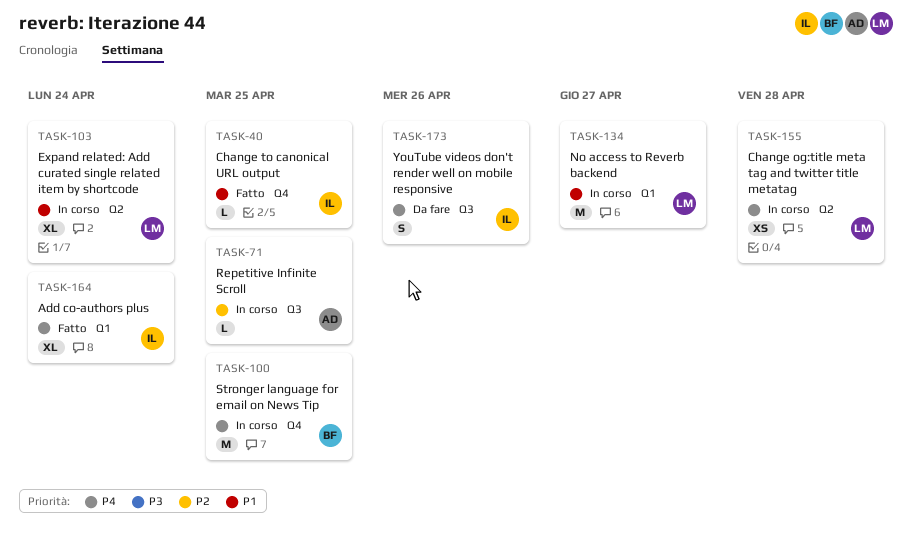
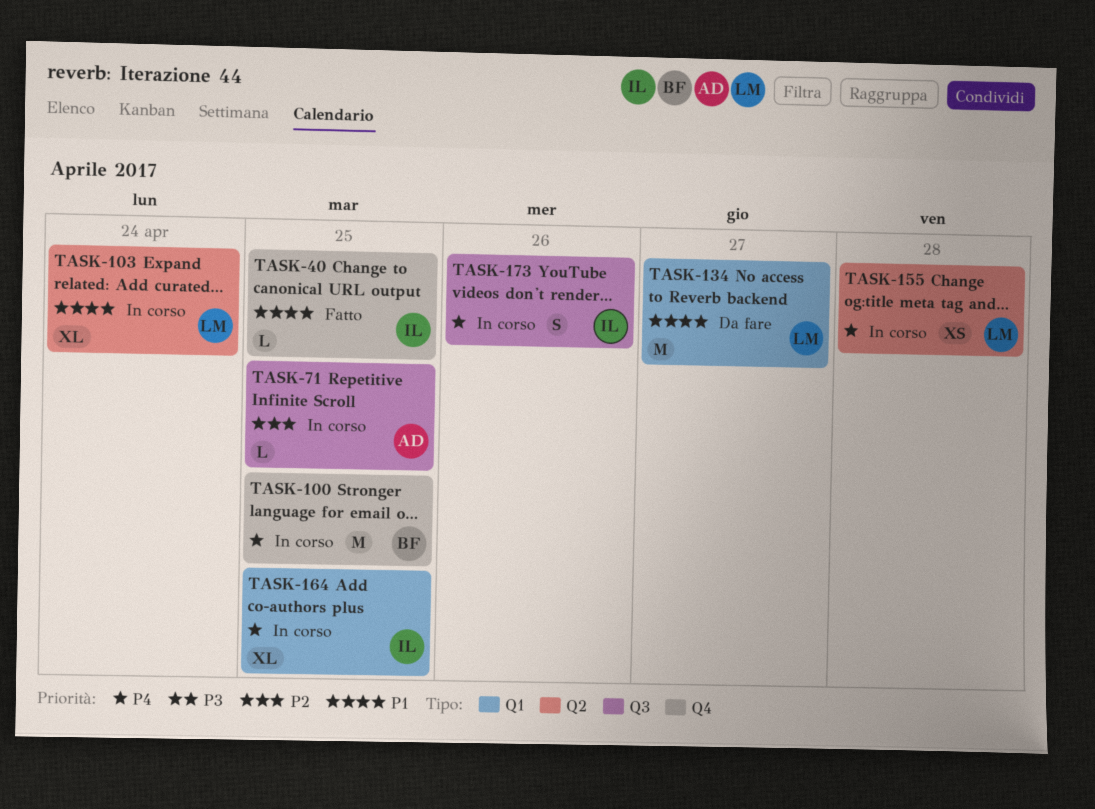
TASK-134, status: In corso -> Da fare
TASK-164, status: Fatto -> In corso
TASK-164, due: Apr 24 -> Apr 25
TASK-173, status: Da fare -> In corso

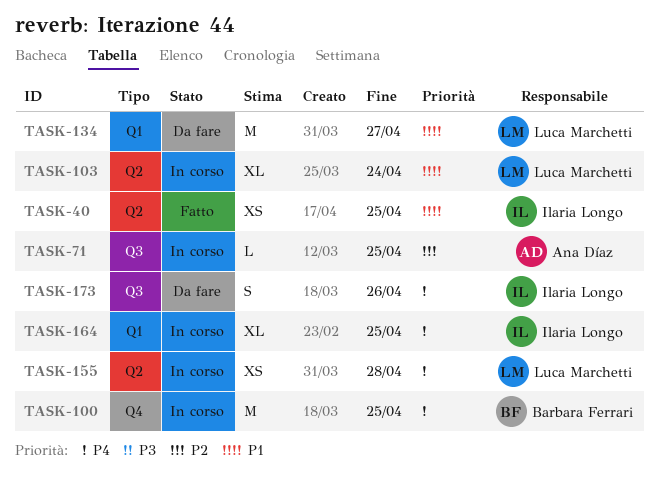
TASK-40, label: Q4 -> Q2
TASK-40, estimate: L -> XS
TASK-173, status: In corso -> Da fare

